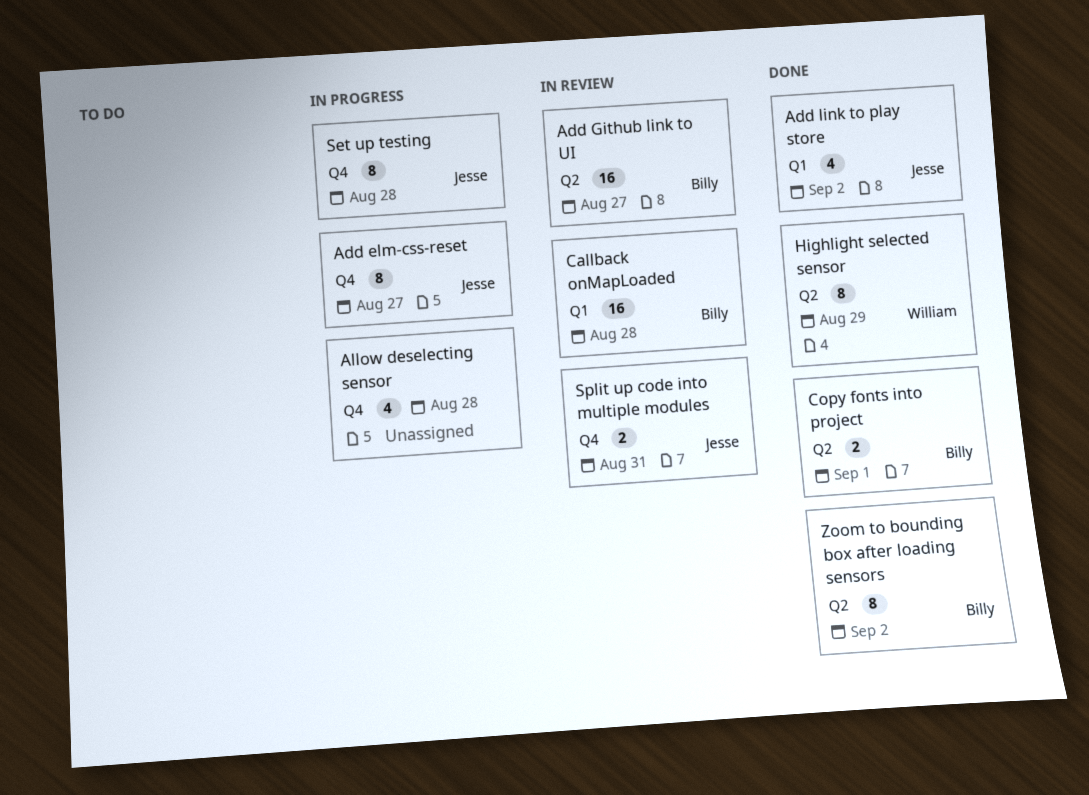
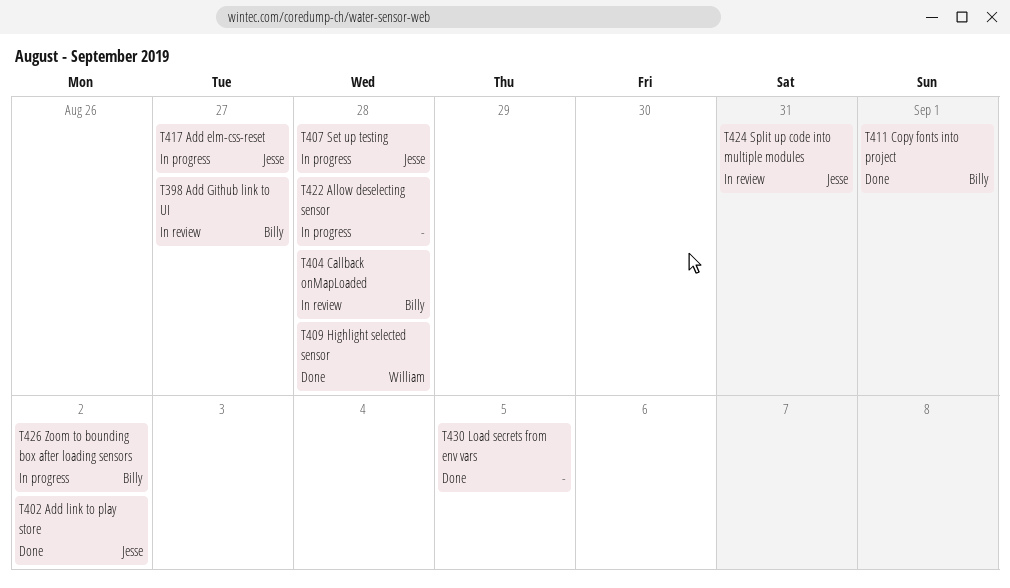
Highlight selected sensor, due: Aug 29 -> Aug 28
Load secrets from env vars: none -> present
Zoom to bounding box after loading sensors, status: Done -> In progress

